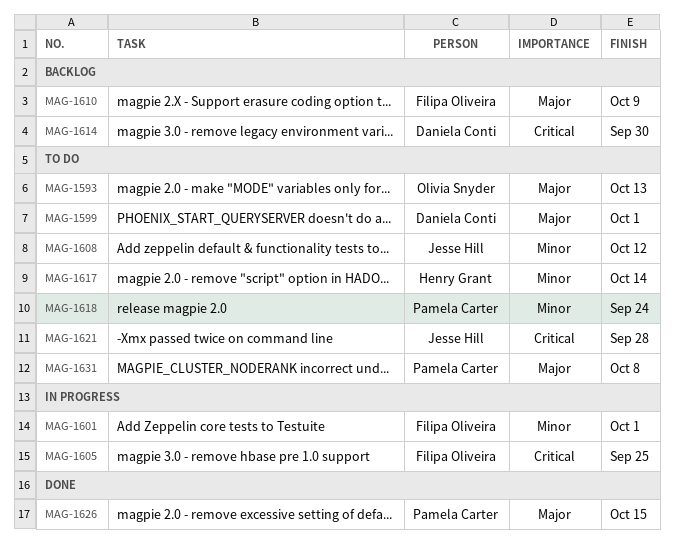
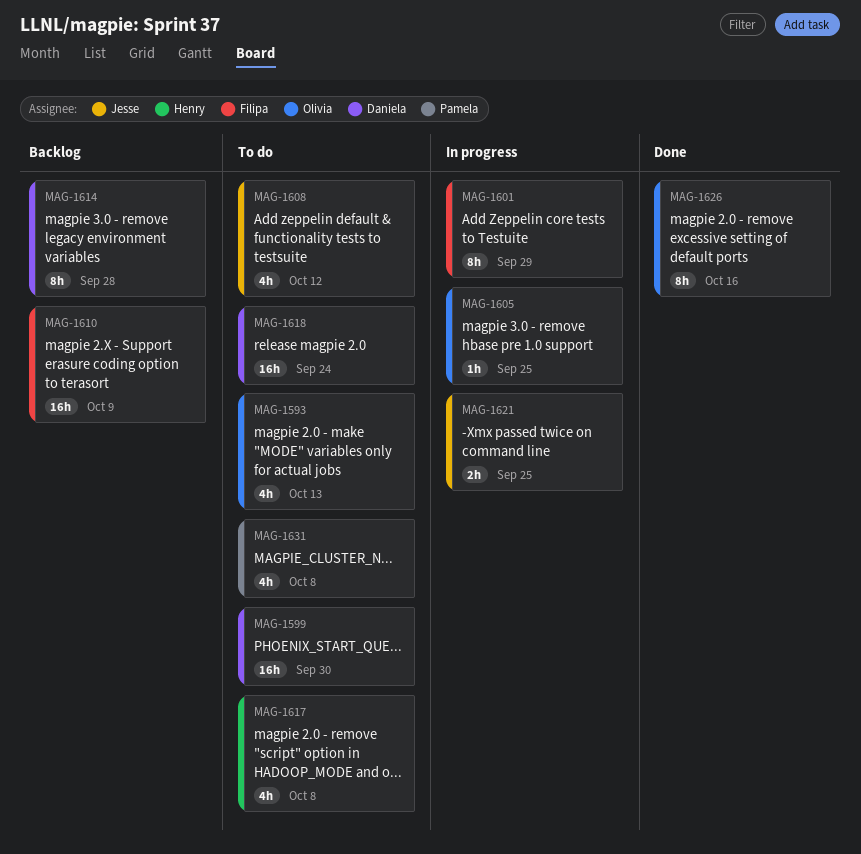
MAG-1599, due: Oct 1 -> Sep 30
MAG-1601, due: Oct 1 -> Sep 29
MAG-1605, owner: Filipa Oliveira -> Olivia Snyder
MAG-1614, due: Sep 30 -> Sep 28
MAG-1617, due: Oct 14 -> Oct 8
MAG-1618, owner: Pamela Carter -> Daniela Conti
MAG-1621, status: To do -> In progress
MAG-1621, due: Sep 28 -> Sep 25
MAG-1626, owner: Pamela Carter -> Olivia Snyder
MAG-1626, due: Oct 15 -> Oct 16

